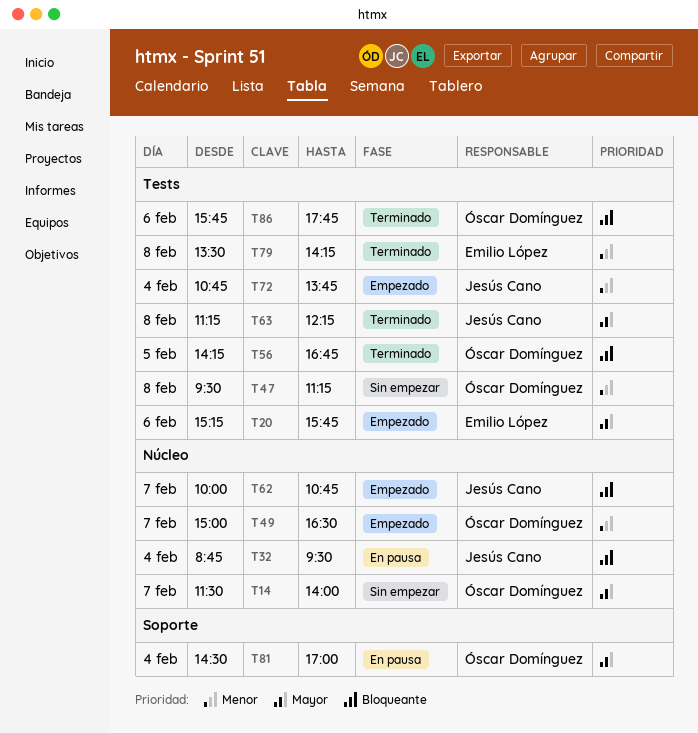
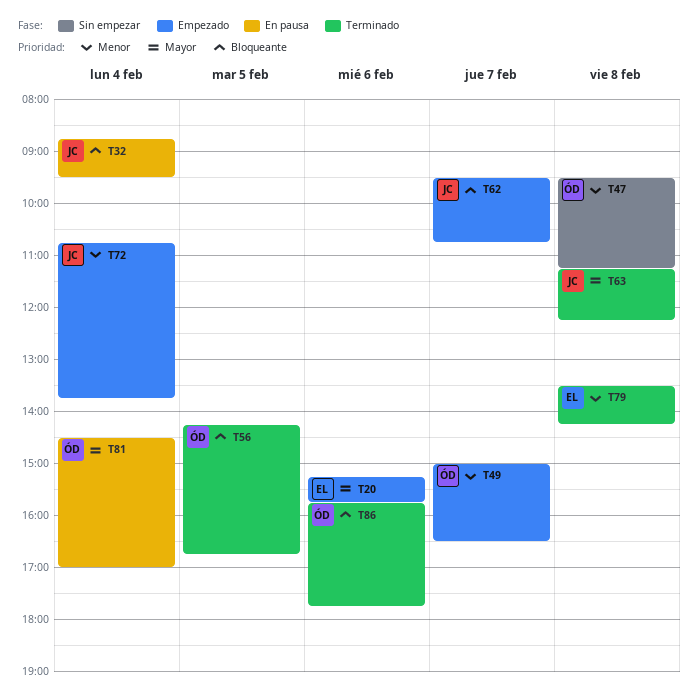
T14: present -> none
T62, begins: 10:00 -> 09:30

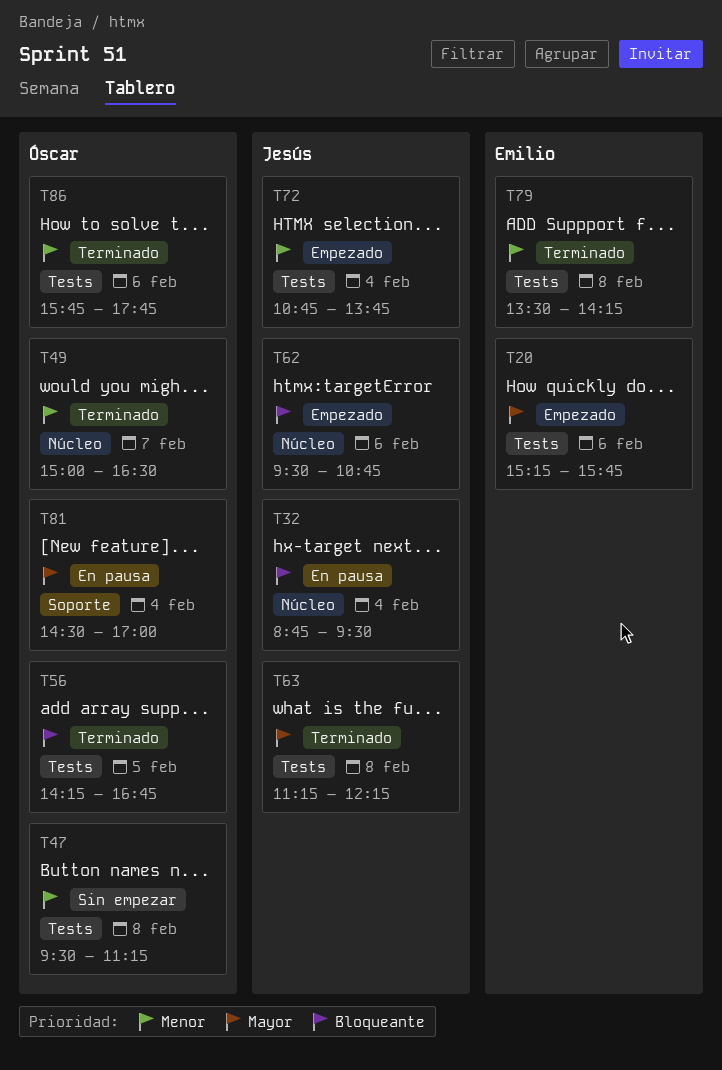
T49, status: Empezado -> Terminado
T62, day: Feb 7 -> Feb 6
T86, priority: Bloqueante -> Menor

